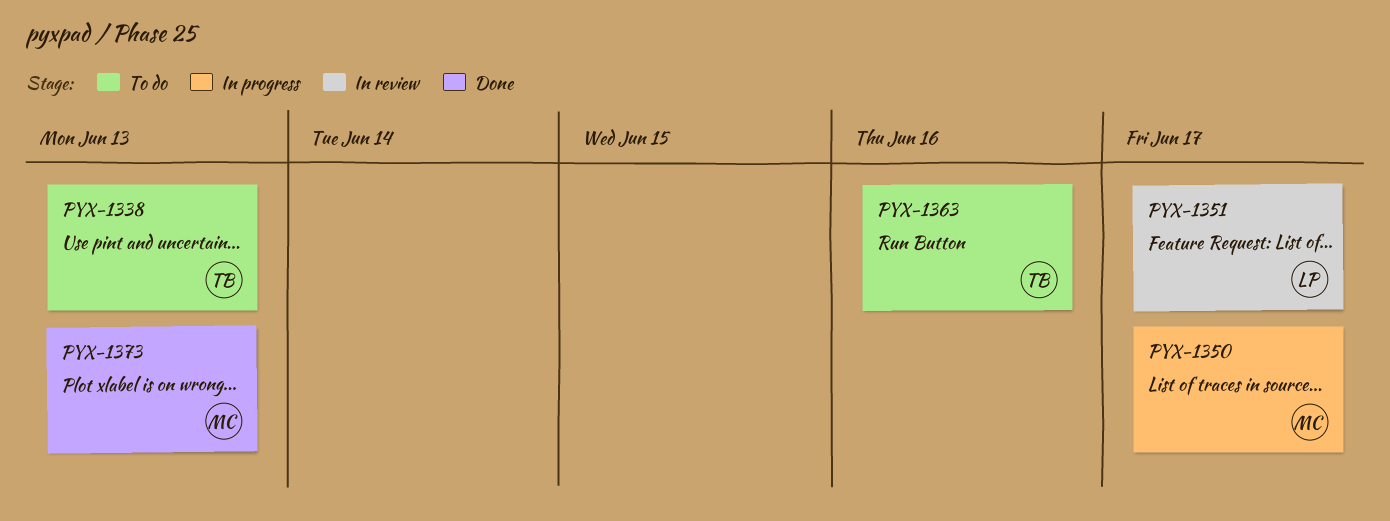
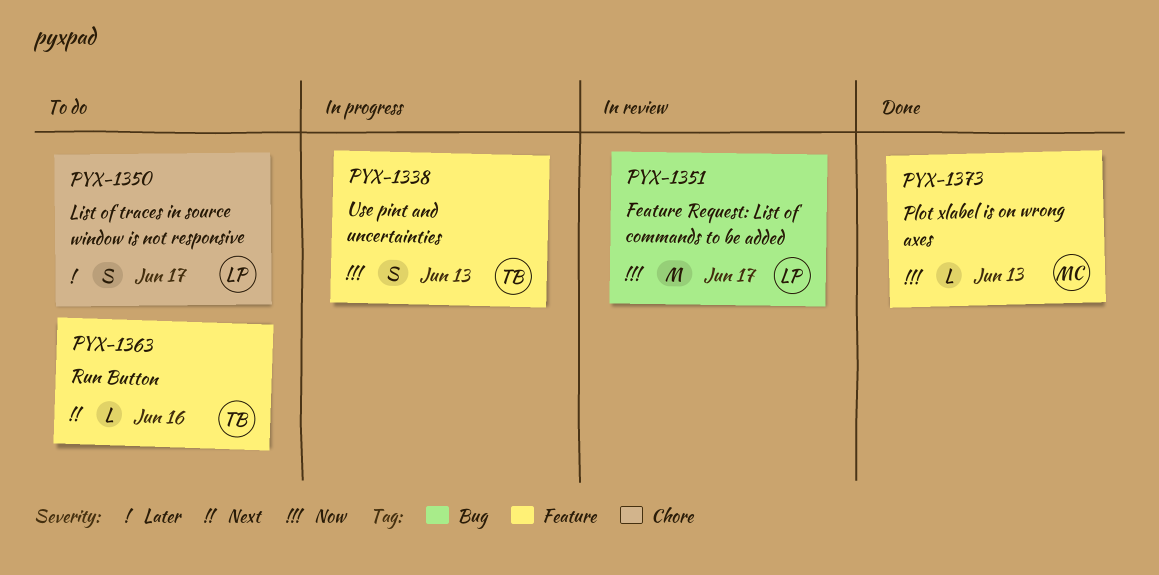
PYX-1338, status: To do -> In progress
PYX-1350, status: In progress -> To do
PYX-1350, owner: MC -> LP

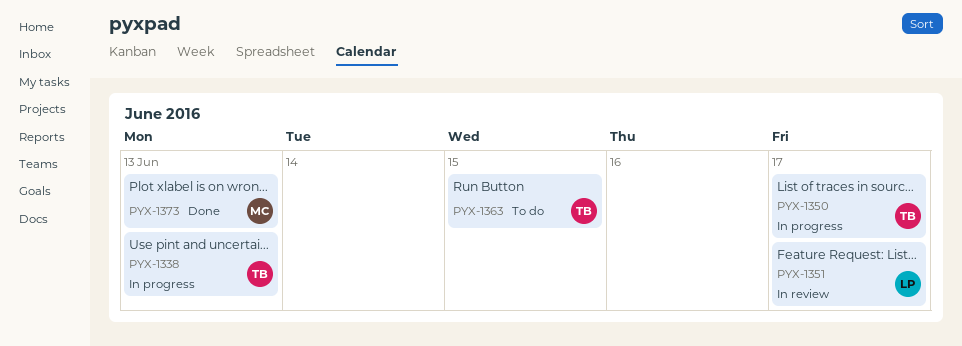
PYX-1350, status: To do -> In progress
PYX-1350, owner: LP -> TB
PYX-1363, due: Jun 16 -> Jun 15

